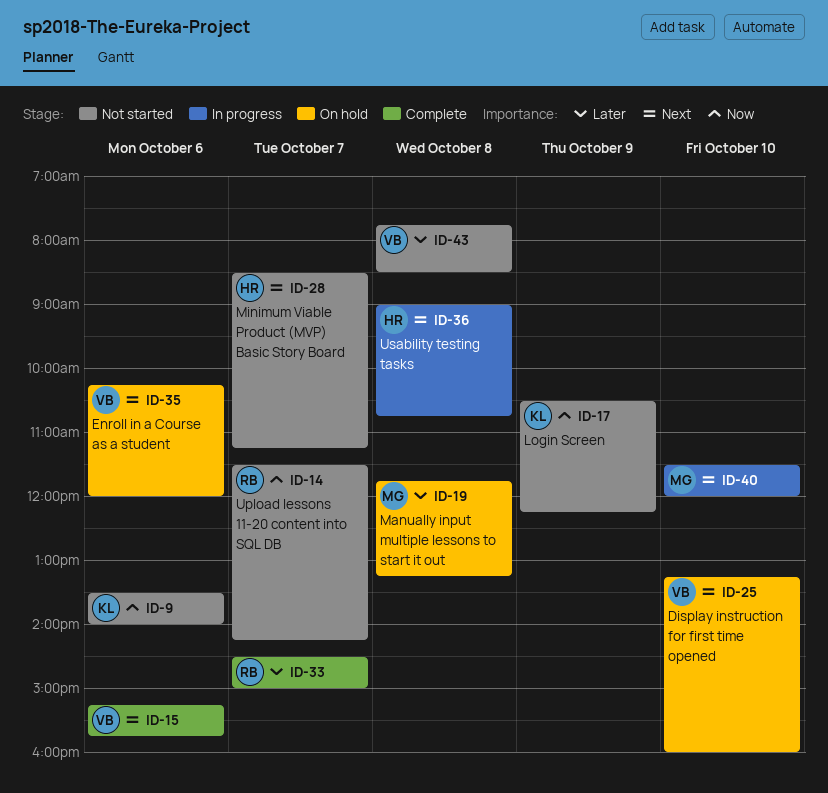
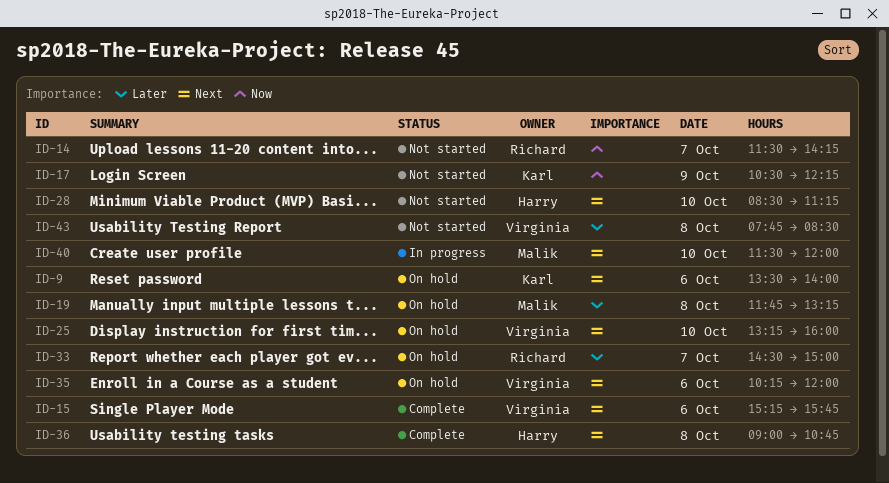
ID-9, status: Not started -> On hold
ID-9, priority: Now -> Next
ID-28, day: Oct 7 -> Oct 10
ID-33, status: Complete -> On hold
ID-36, status: In progress -> Complete

